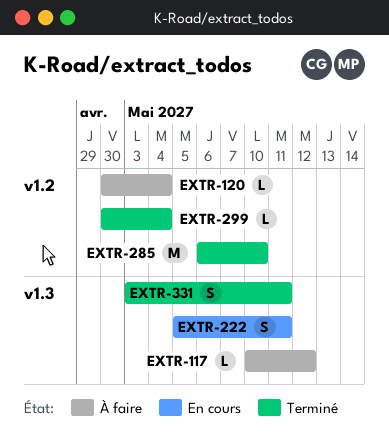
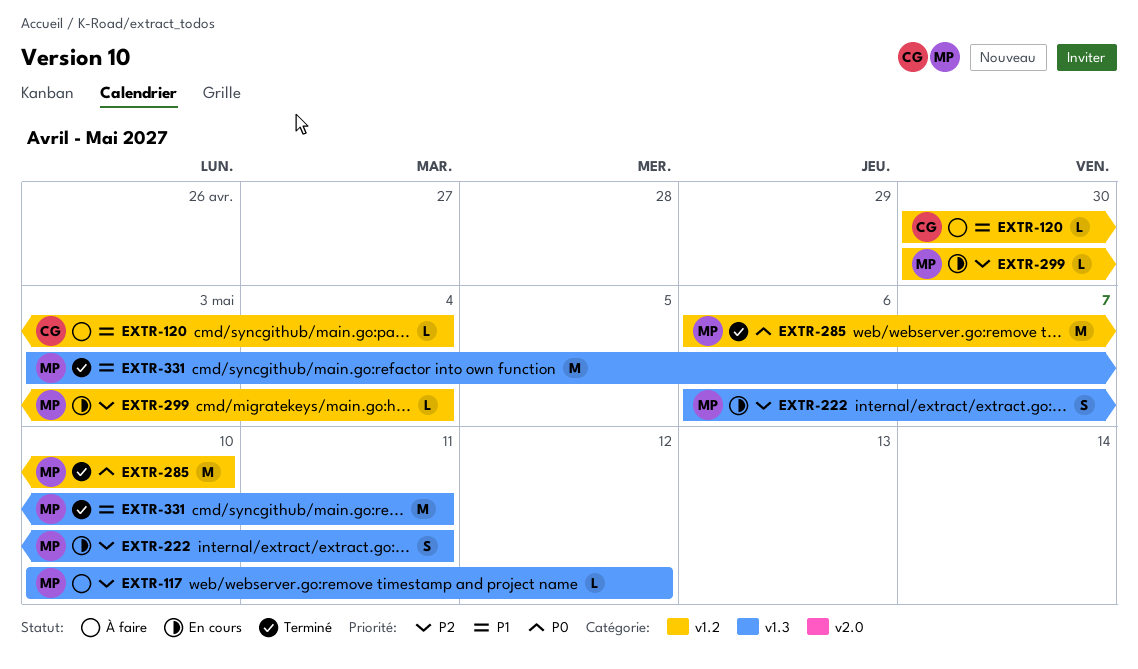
EXTR-222, start: May 5 -> May 6
EXTR-299, status: Terminé -> En cours
EXTR-331, estimate: S -> M

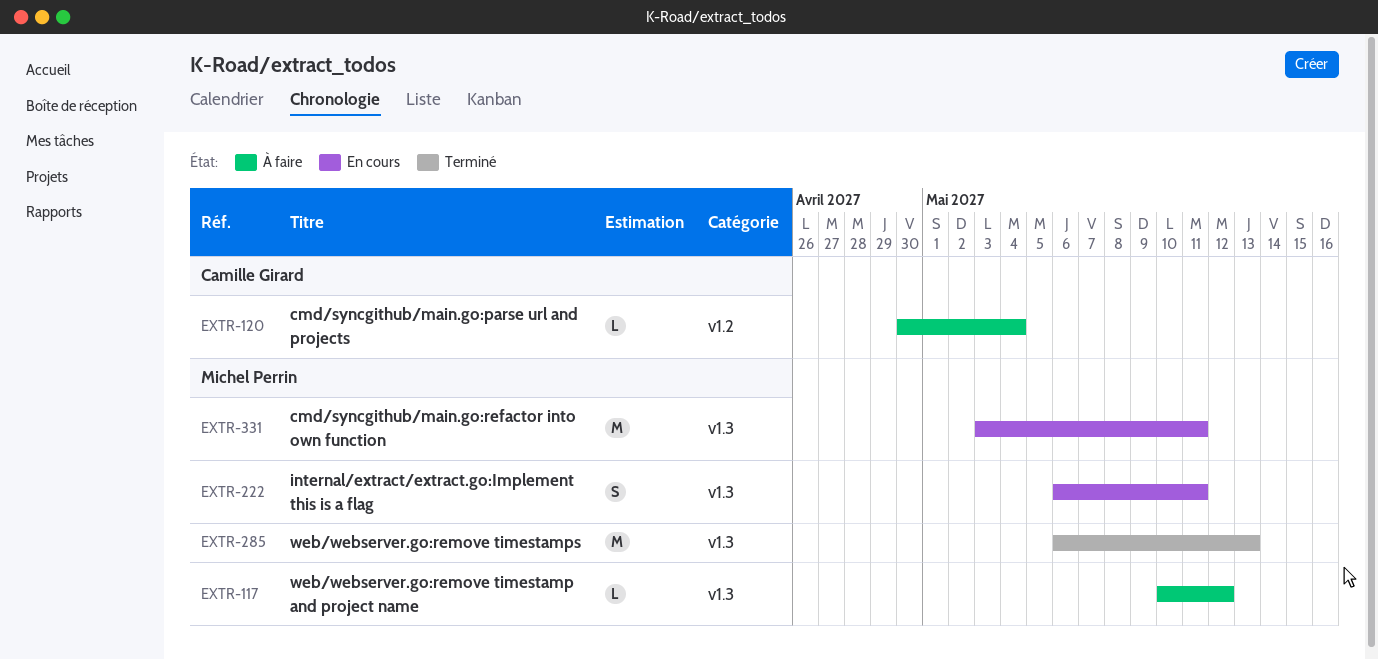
EXTR-285, label: v1.2 -> v1.3
EXTR-285, due: May 10 -> May 13
EXTR-299: present -> none
EXTR-331, status: Terminé -> En cours

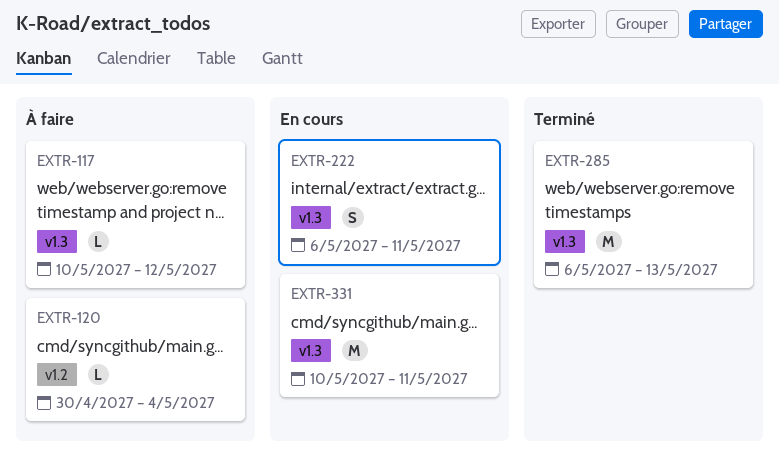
EXTR-331, start: May 3 -> May 10

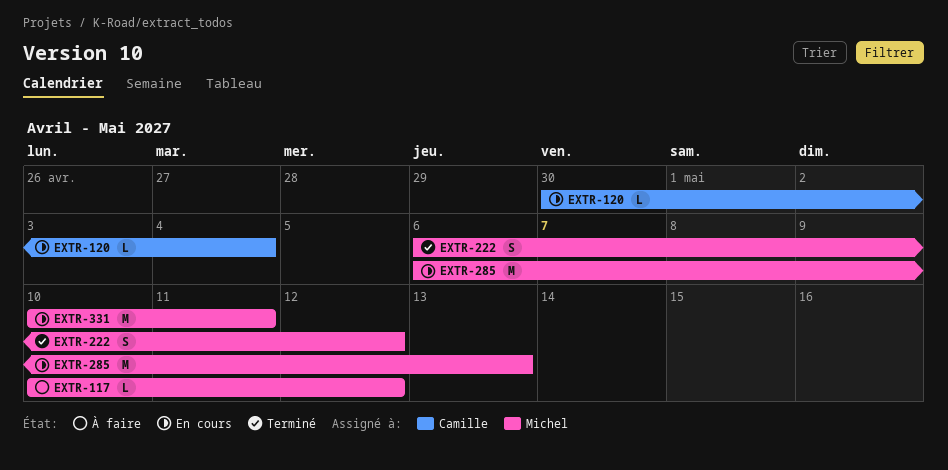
EXTR-120, status: À faire -> En cours
EXTR-222, status: En cours -> Terminé
EXTR-222, due: May 11 -> May 12
EXTR-285, status: Terminé -> En cours

